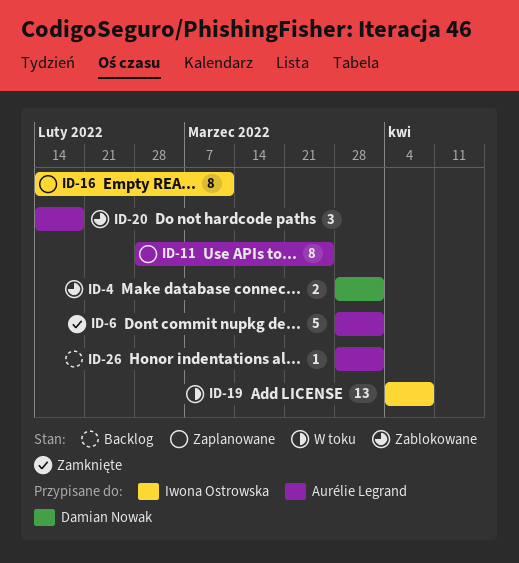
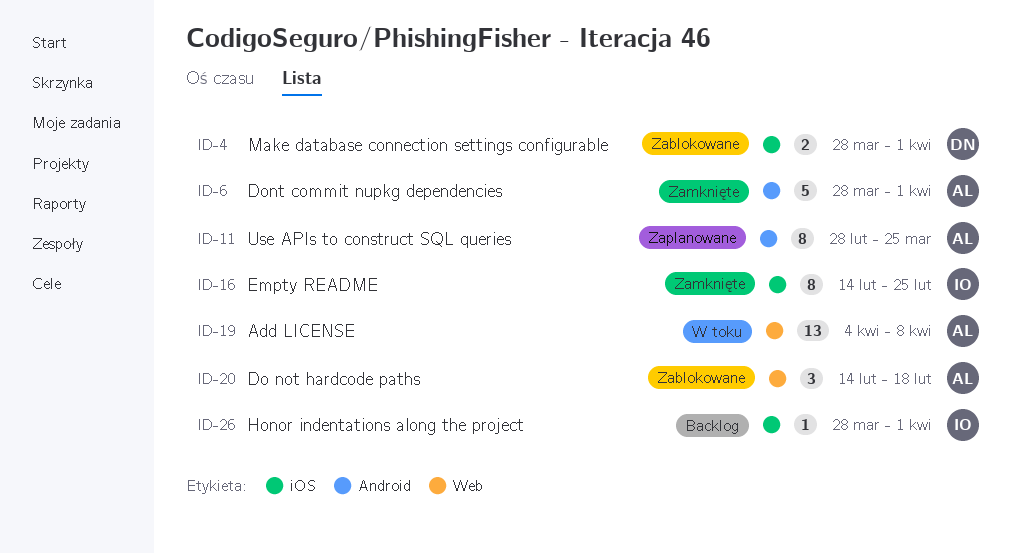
ID-16, status: Zaplanowane -> Zamknięte
ID-16, due: Mar 11 -> Feb 25
ID-19, owner: Iwona Ostrowska -> Aurélie Legrand
ID-26, owner: Aurélie Legrand -> Iwona Ostrowska

